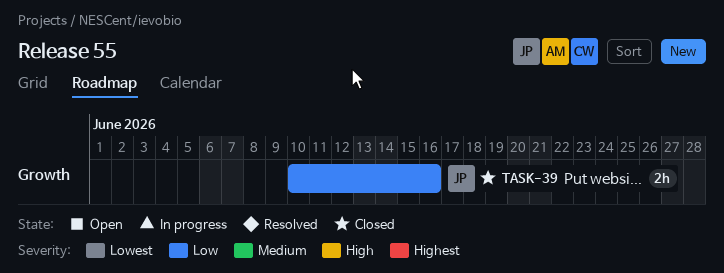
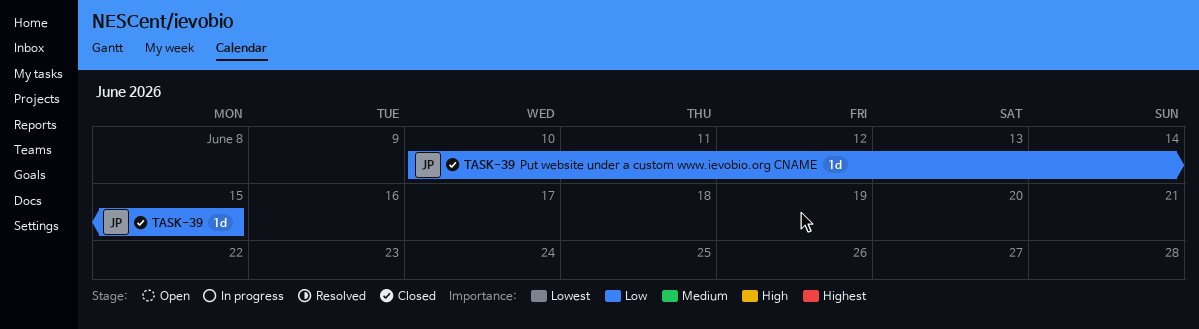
TASK-39, estimate: 2h -> 1d
TASK-39, due: Jun 16 -> Jun 15

